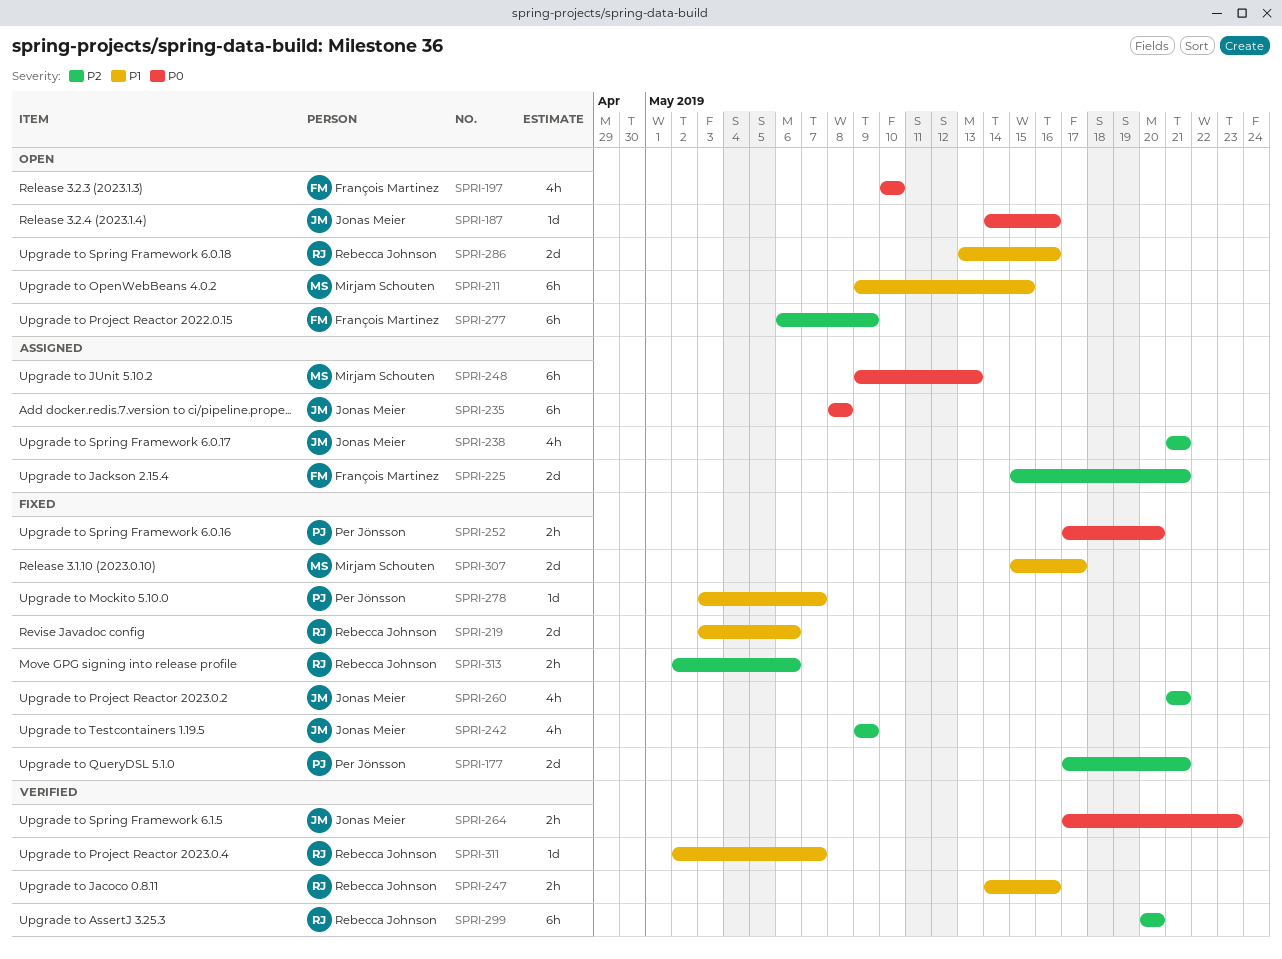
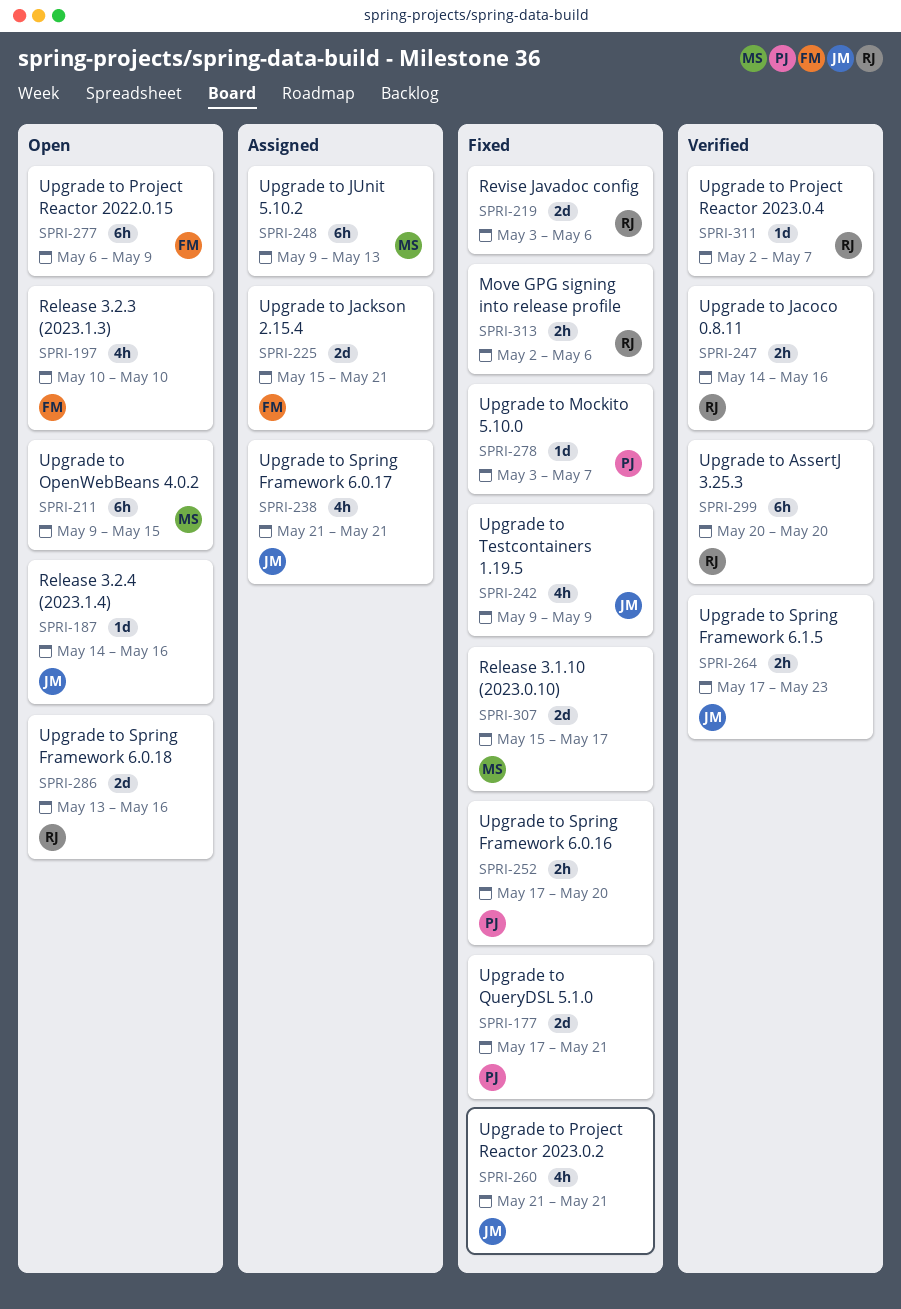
SPRI-235: present -> none

